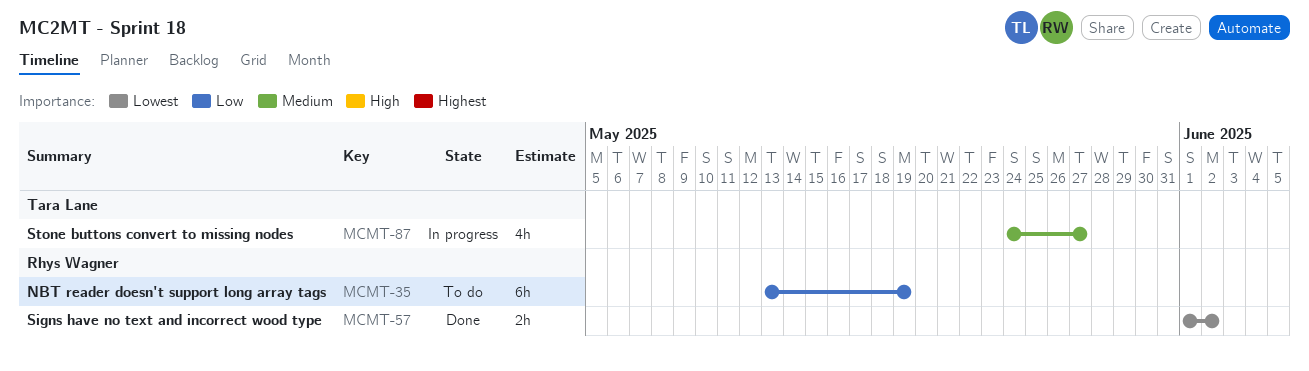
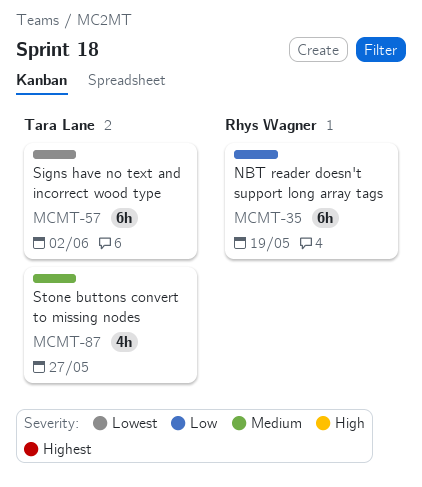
MCMT-57, owner: Rhys Wagner -> Tara Lane
MCMT-57, estimate: 2h -> 6h

